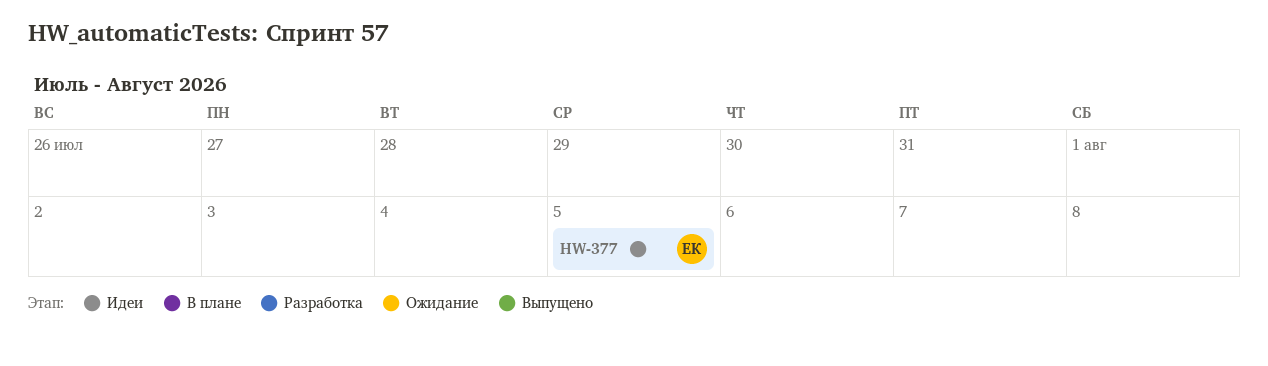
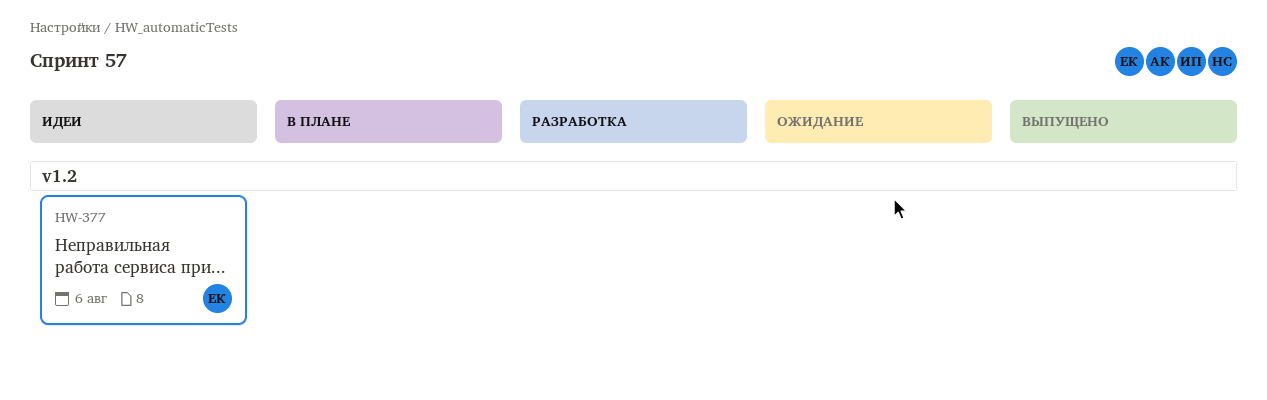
HW-377, due: Aug 5 -> Aug 6

